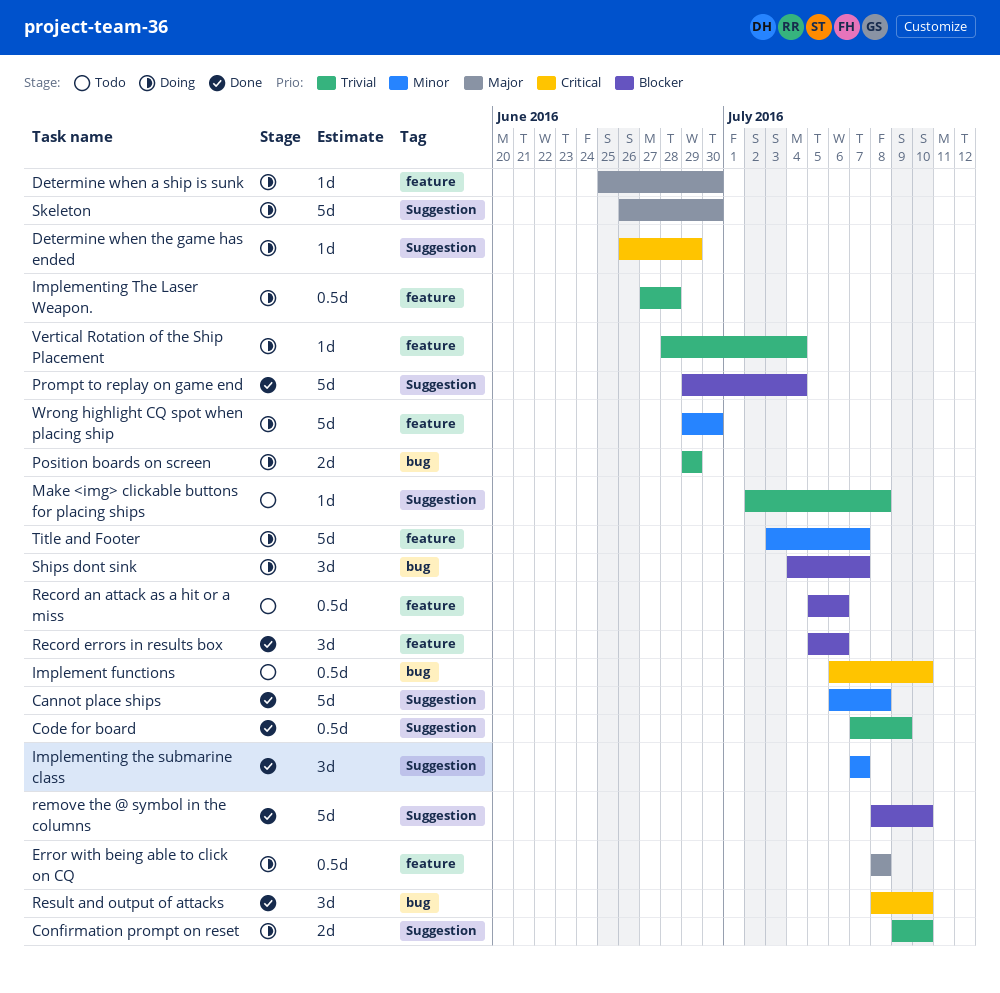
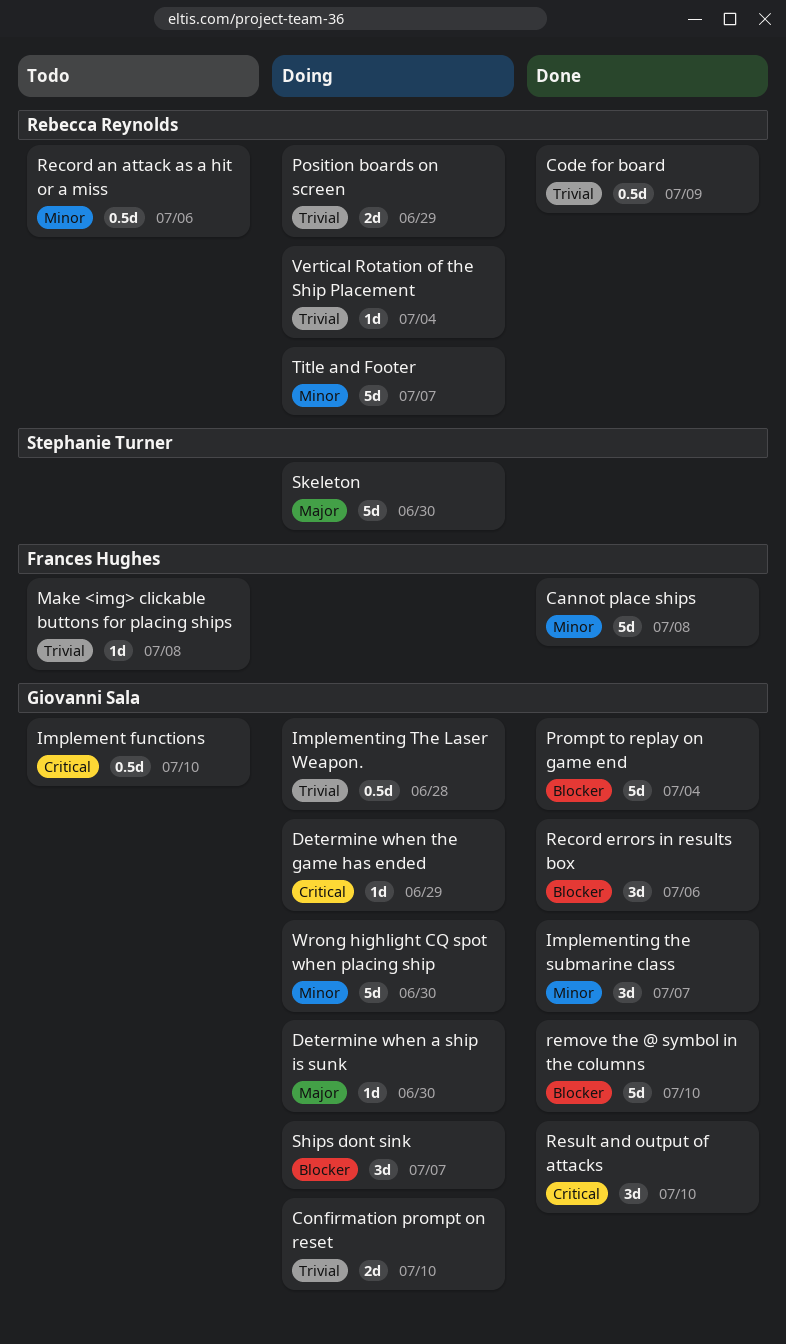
Error with being able to click on CQ: present -> none
Record an attack as a hit or a miss, priority: Blocker -> Minor

